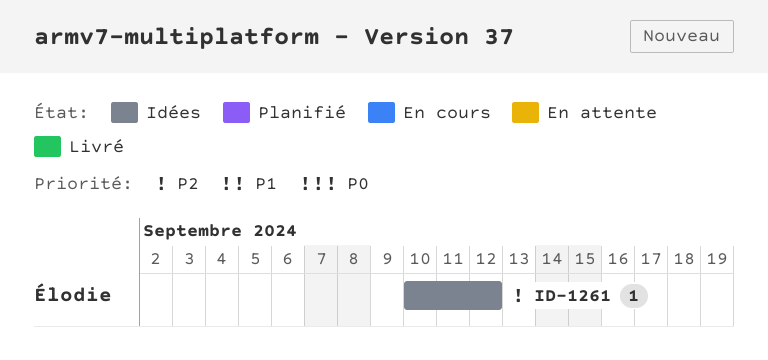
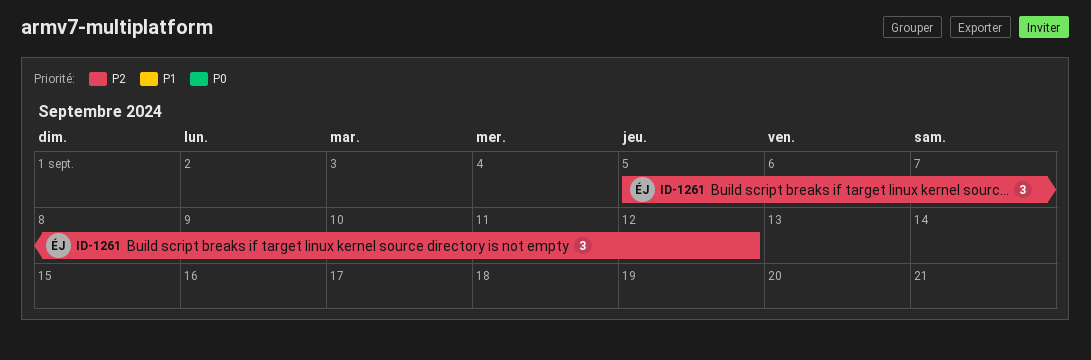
ID-1261, estimate: 1 -> 3
ID-1261, start: Sep 10 -> Sep 5

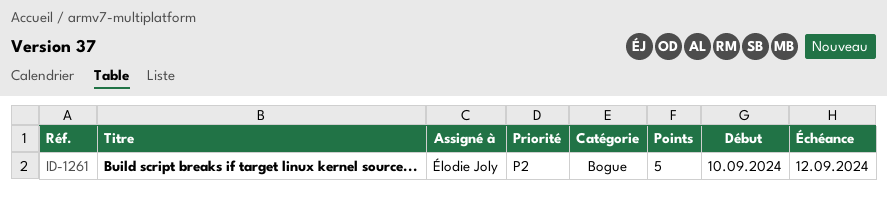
ID-1261, estimate: 3 -> 5
ID-1261, start: Sep 5 -> Sep 10

